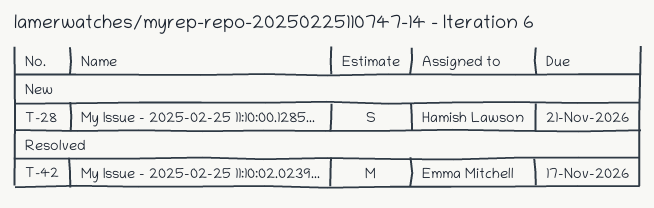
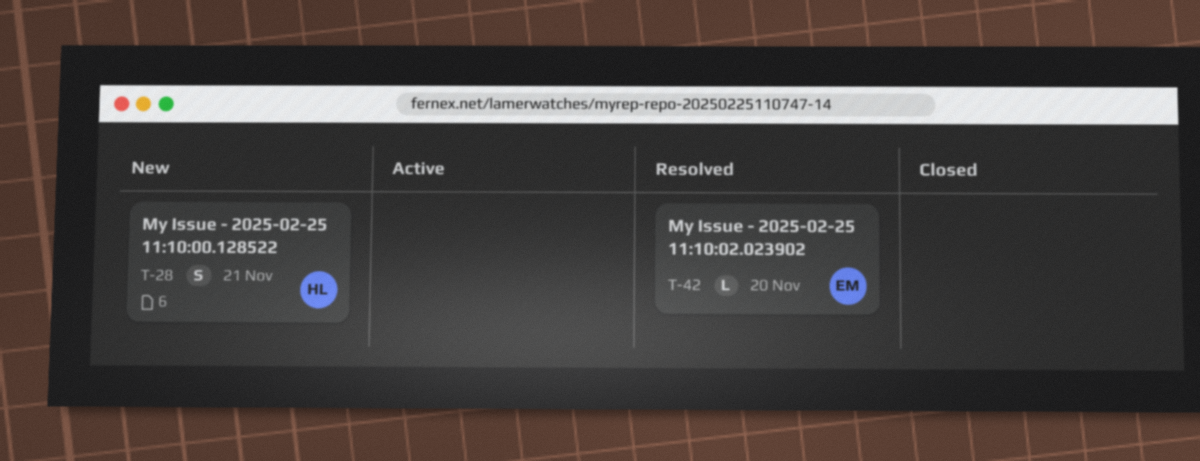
T-42, estimate: M -> L
T-42, due: Nov 17 -> Nov 20

